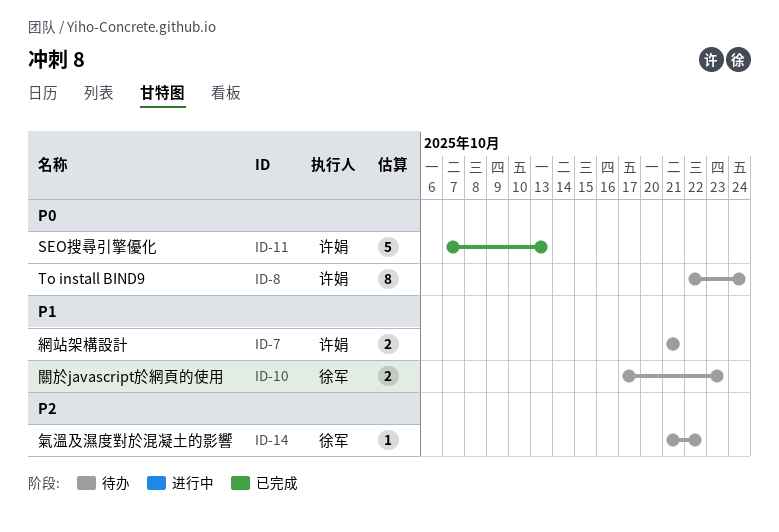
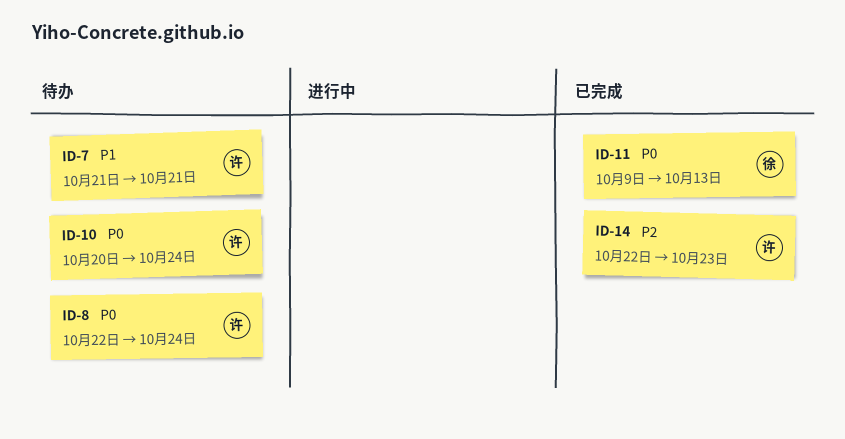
ID-10, owner: 徐军 -> 许娟
ID-10, priority: P1 -> P0
ID-10, start: Oct 17 -> Oct 20
ID-10, due: Oct 23 -> Oct 24
ID-11, owner: 许娟 -> 徐军
ID-11, start: Oct 7 -> Oct 9
ID-14, status: 待办 -> 已完成
ID-14, owner: 徐军 -> 许娟
ID-14, start: Oct 21 -> Oct 22
ID-14, due: Oct 22 -> Oct 23

